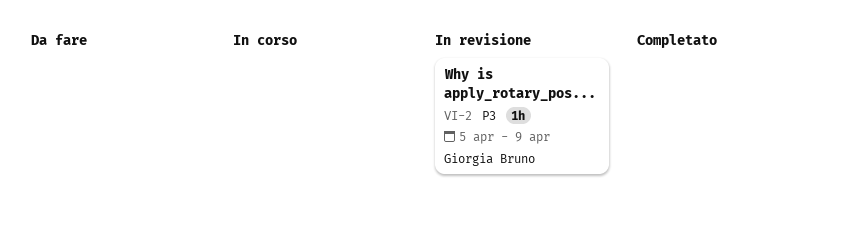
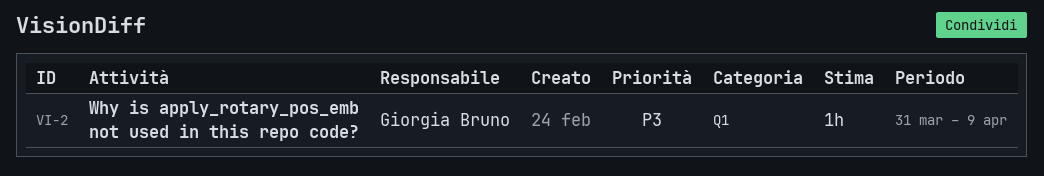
VI-2, start: Apr 5 -> Mar 31

